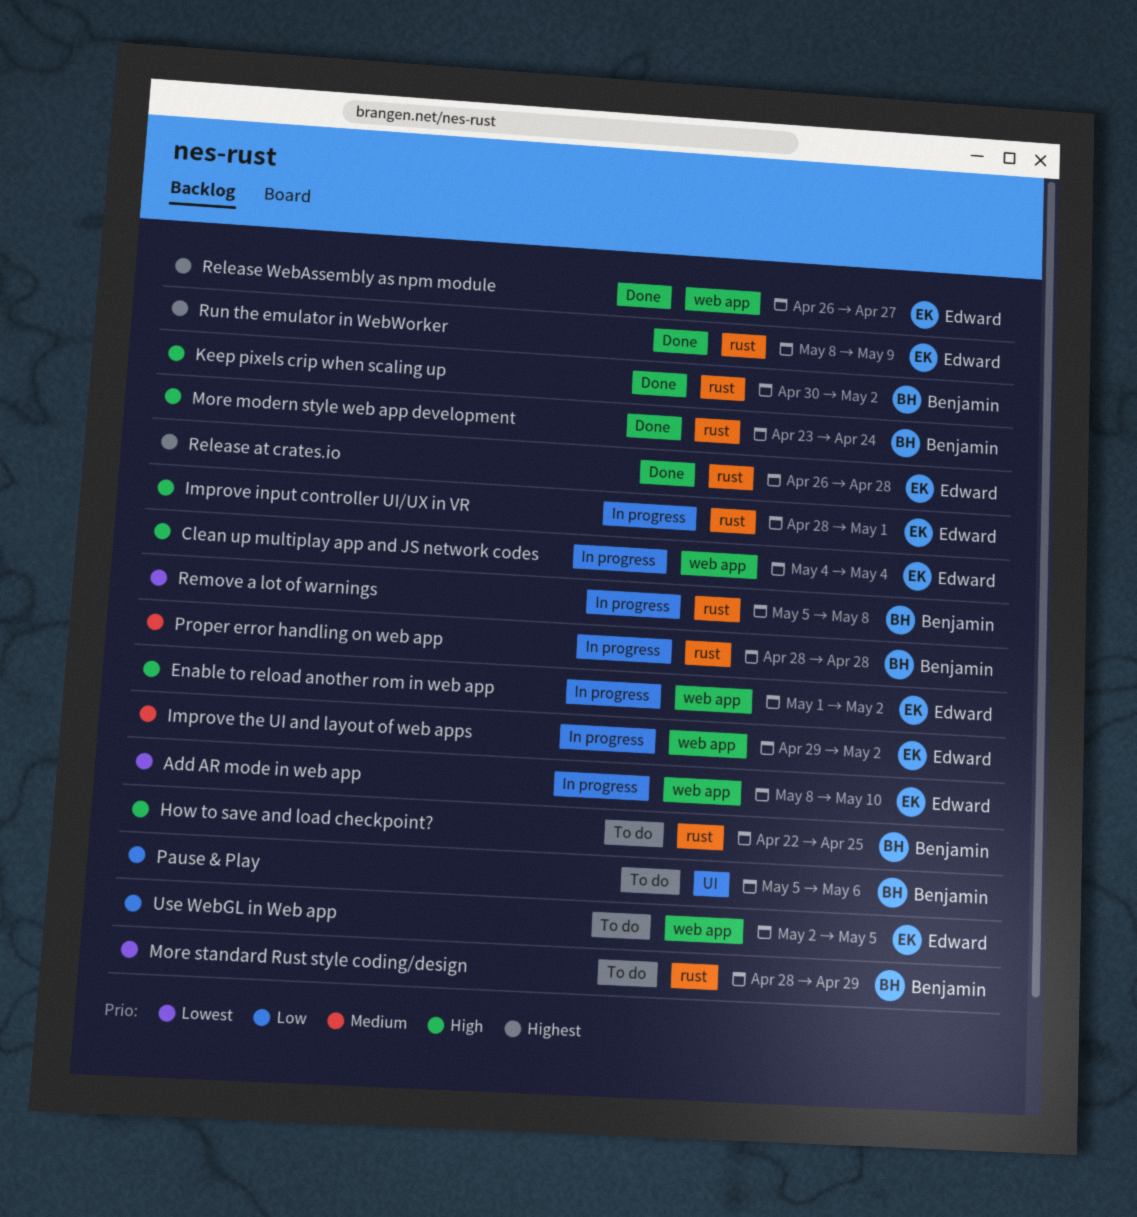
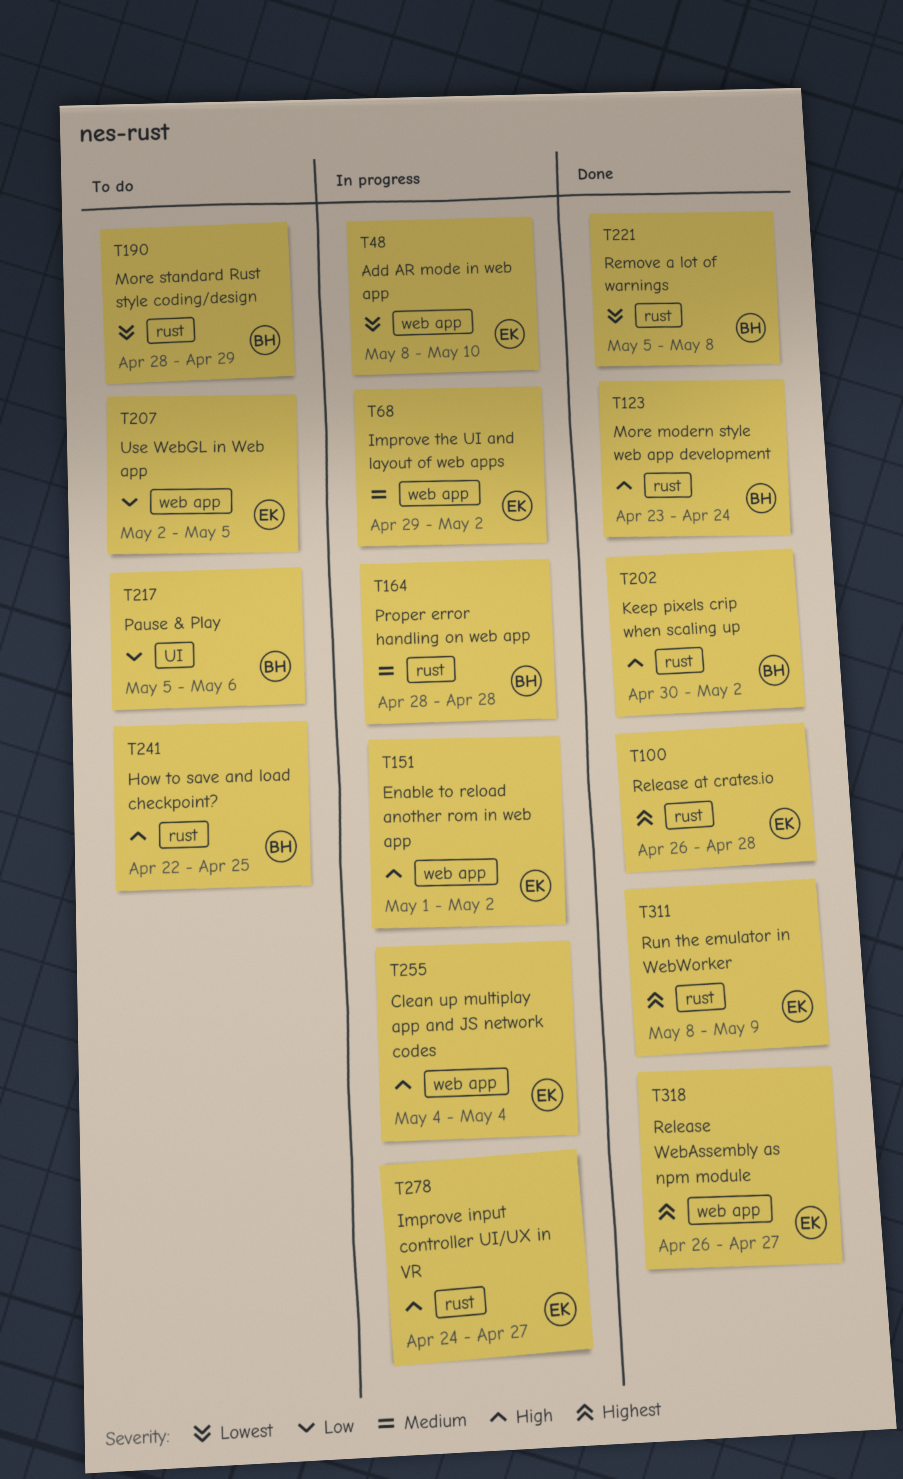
Improve input controller UI/UX in VR, start: Apr 28 -> Apr 24
Improve input controller UI/UX in VR, due: May 1 -> Apr 27
Remove a lot of warnings, status: In progress -> Done

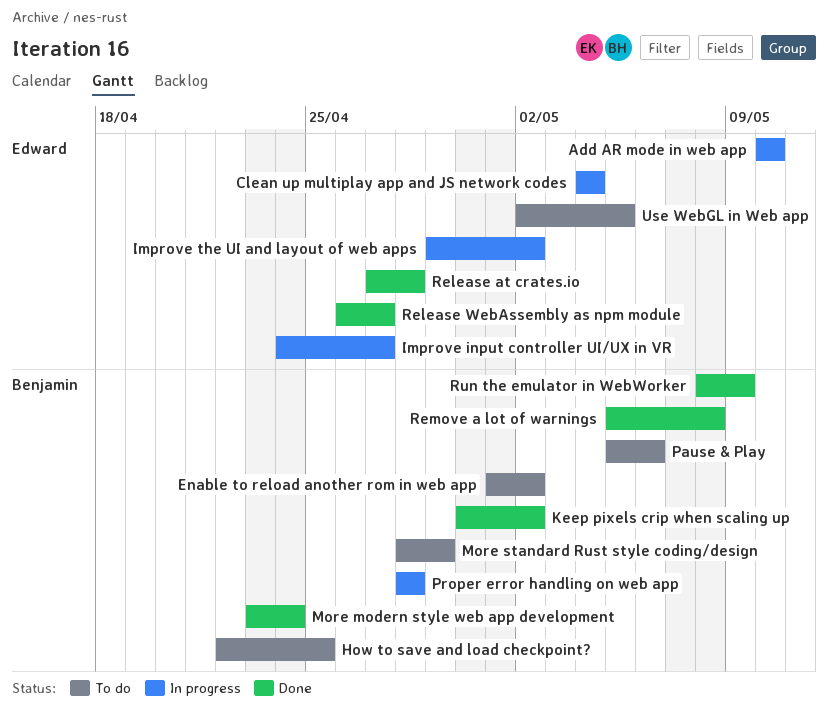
Add AR mode in web app, start: May 8 -> May 10
Enable to reload another rom in web app, status: In progress -> To do
Enable to reload another rom in web app, owner: Edward -> Benjamin
Release at crates.io, start: Apr 26 -> Apr 27
Run the emulator in WebWorker, owner: Edward -> Benjamin

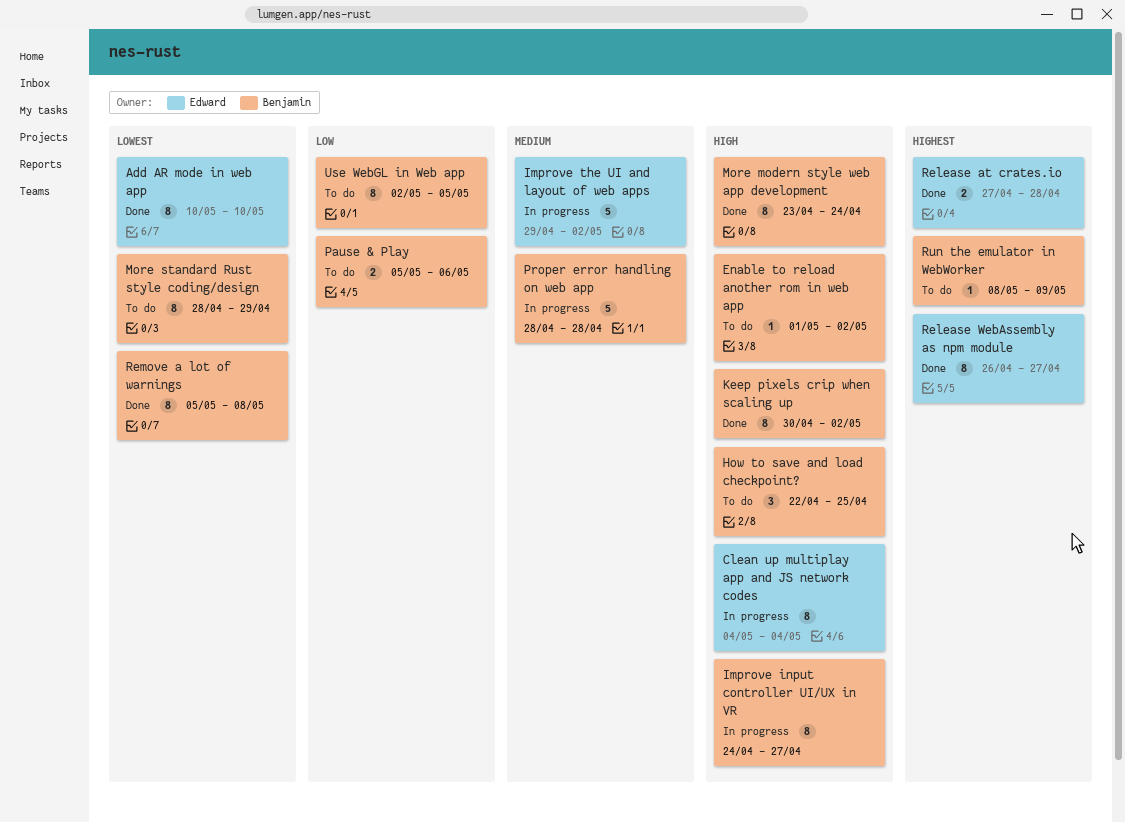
Add AR mode in web app, status: In progress -> Done
Improve input controller UI/UX in VR, owner: Edward -> Benjamin
Run the emulator in WebWorker, status: Done -> To do
Use WebGL in Web app, owner: Edward -> Benjamin

